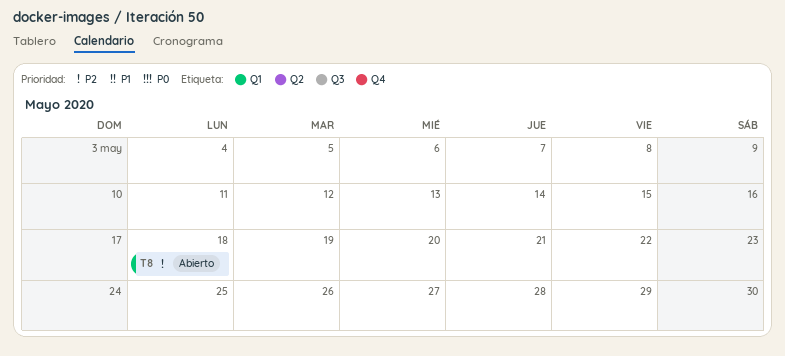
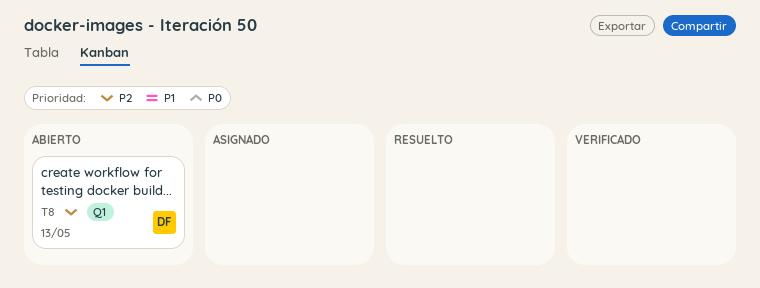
T8, due: May 18 -> May 13

